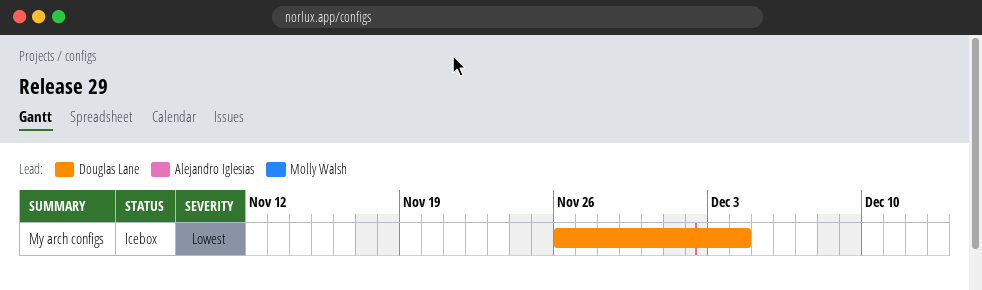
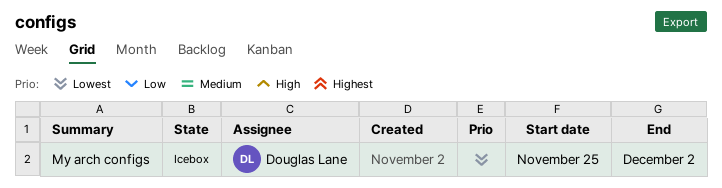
My arch configs, start: Nov 26 -> Nov 25
My arch configs, due: Dec 4 -> Dec 2

